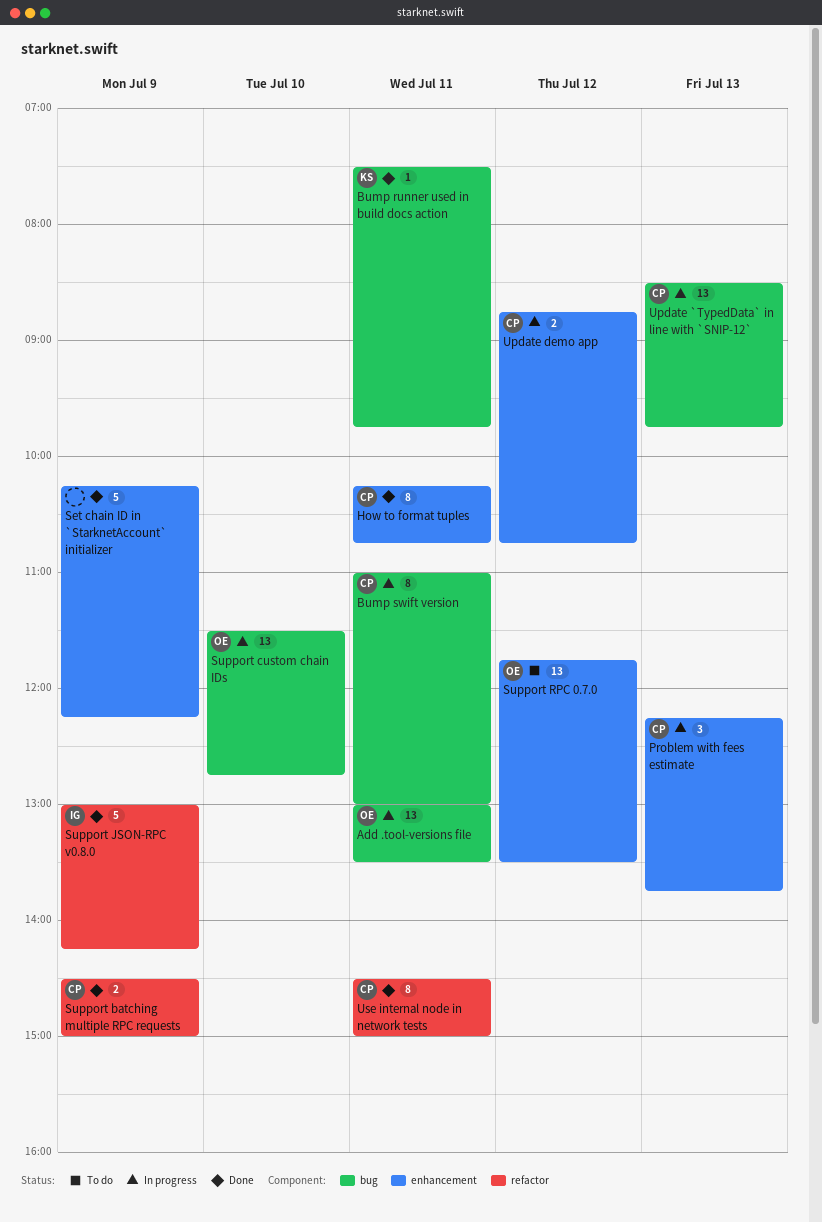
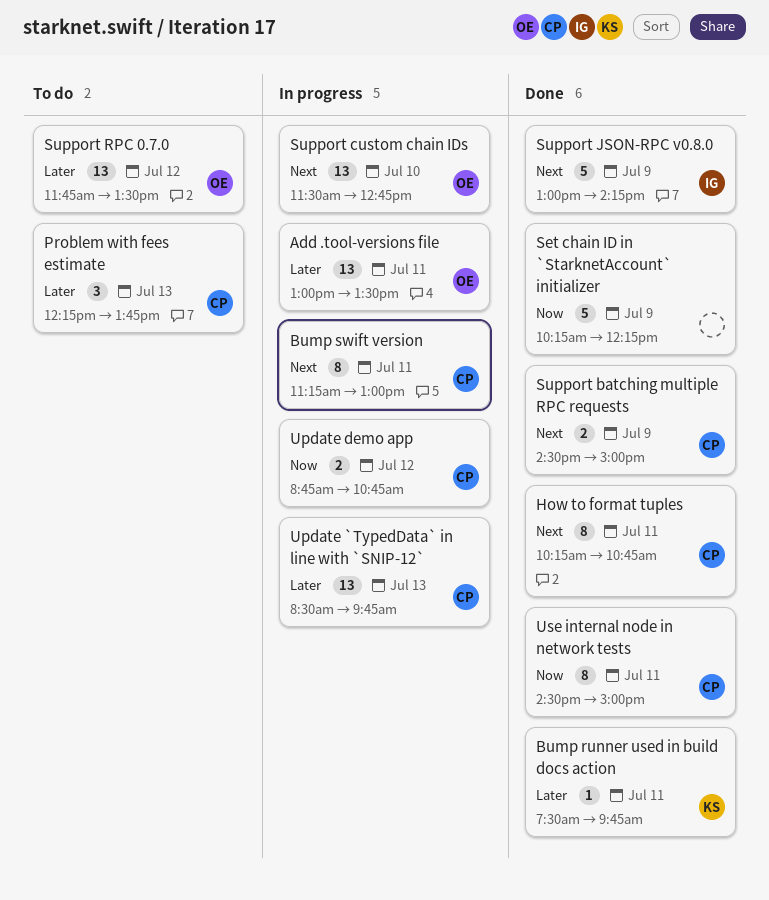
Bump swift version, begins: 11:00 -> 11:15
Problem with fees estimate, status: In progress -> To do

